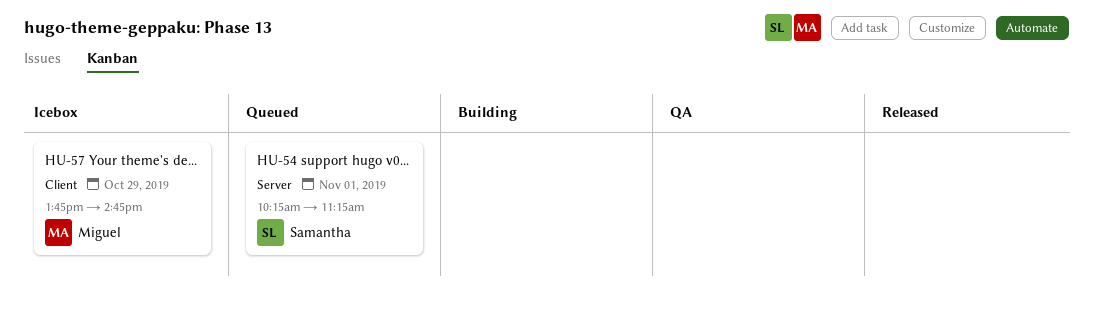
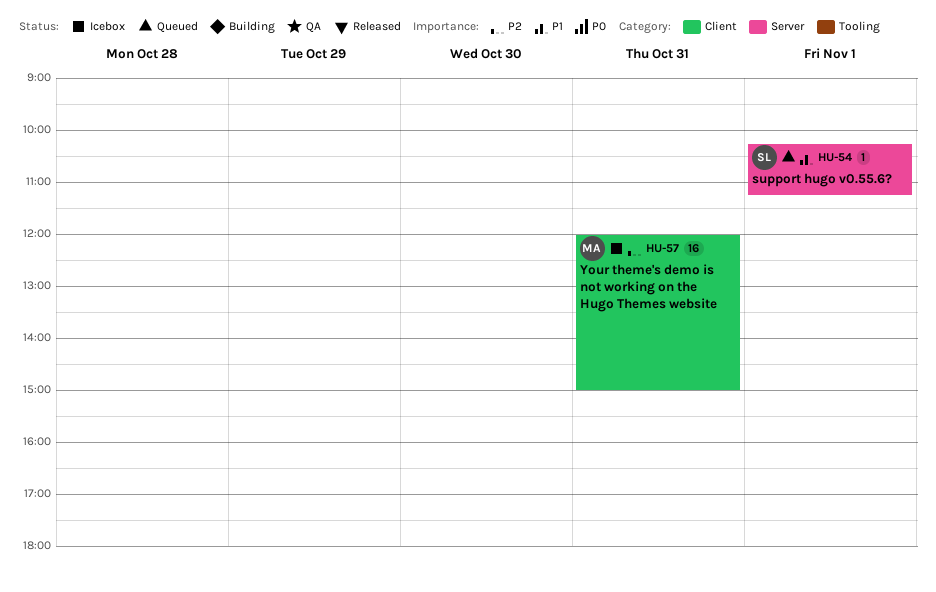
HU-57, day: Oct 29 -> Oct 31
HU-57, begins: 13:45 -> 12:00
HU-57, ends: 14:45 -> 15:00

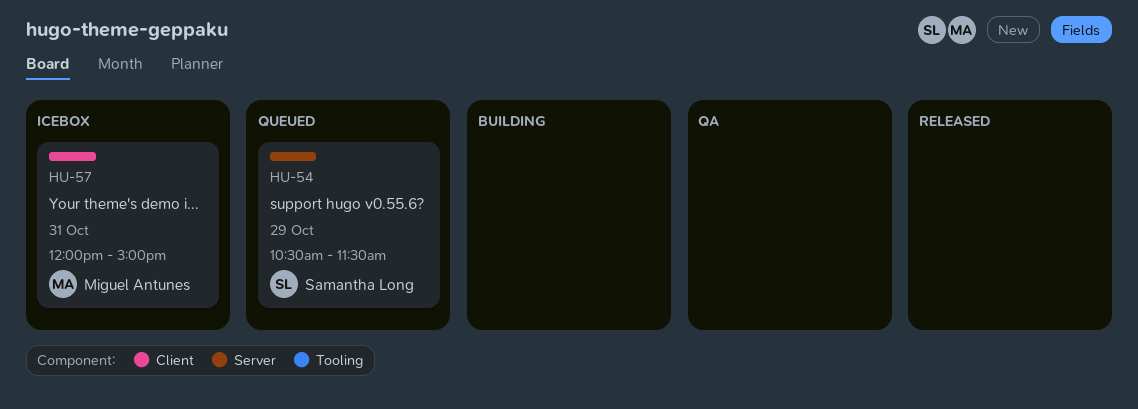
HU-54, day: Nov 1 -> Oct 29
HU-54, begins: 10:15 -> 10:30
HU-54, ends: 11:15 -> 11:30

